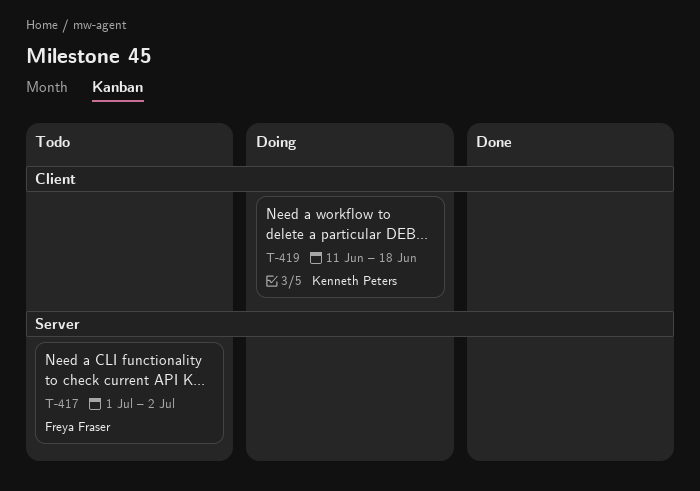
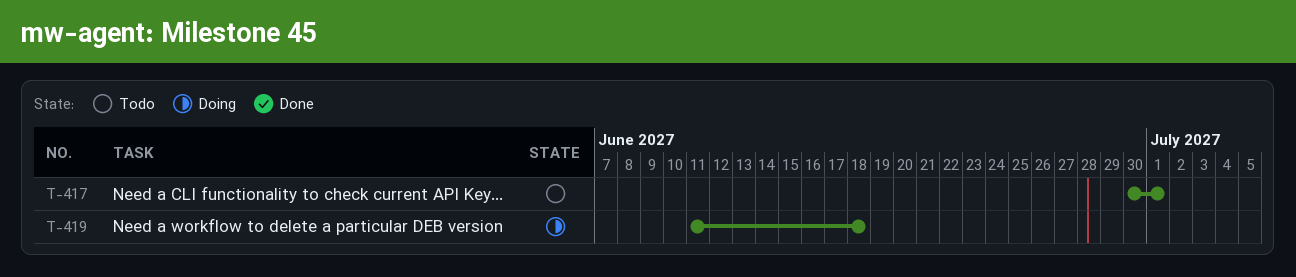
T-417, start: Jul 1 -> Jun 30
T-417, due: Jul 2 -> Jul 1

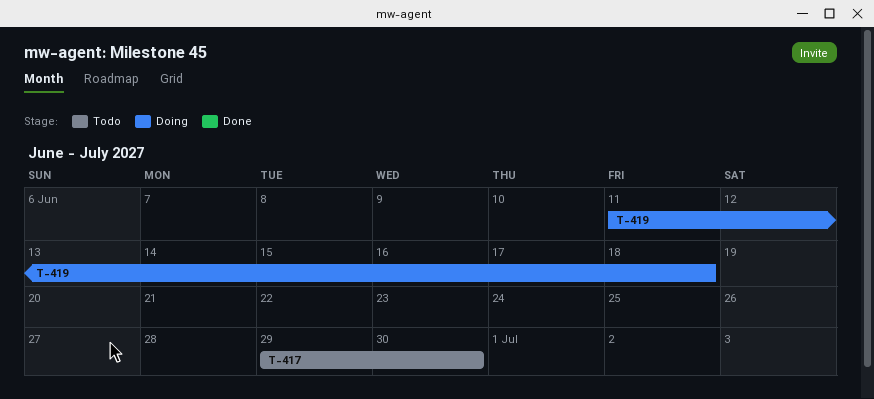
T-417, start: Jun 30 -> Jun 29
T-417, due: Jul 1 -> Jun 30

